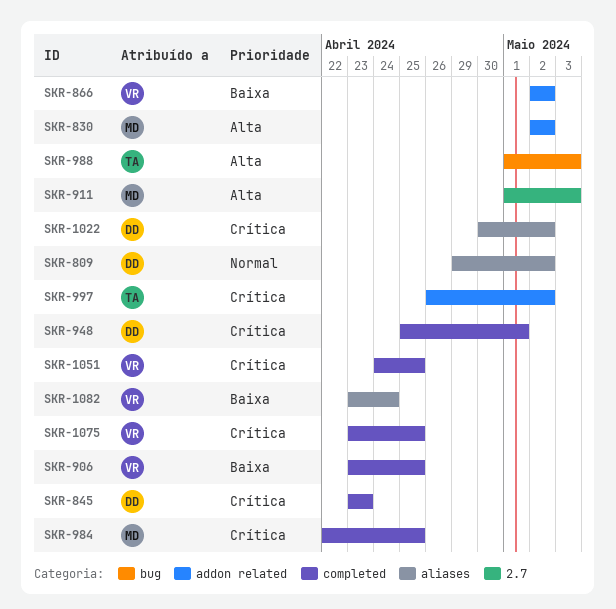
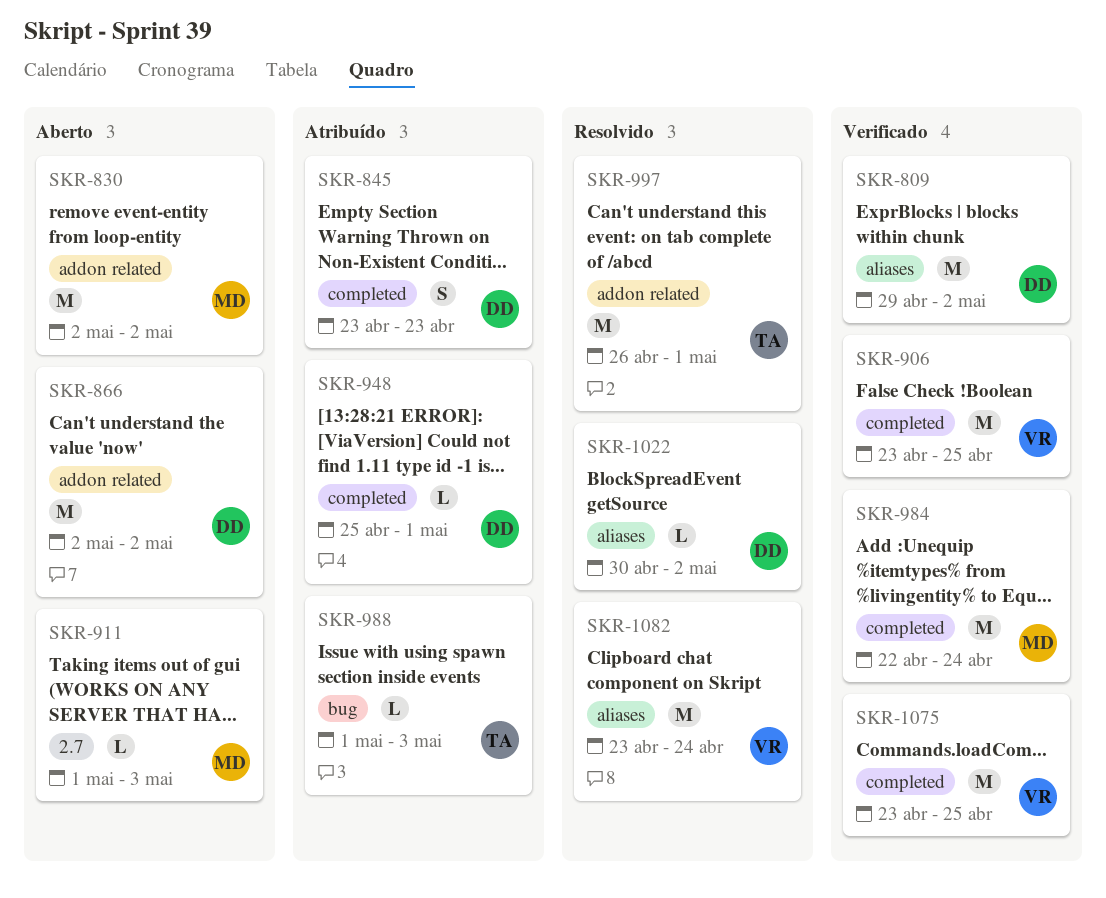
SKR-866, owner: VR -> DD
SKR-984, due: Apr 25 -> Apr 24
SKR-997, due: May 2 -> May 1
SKR-1051: present -> none

